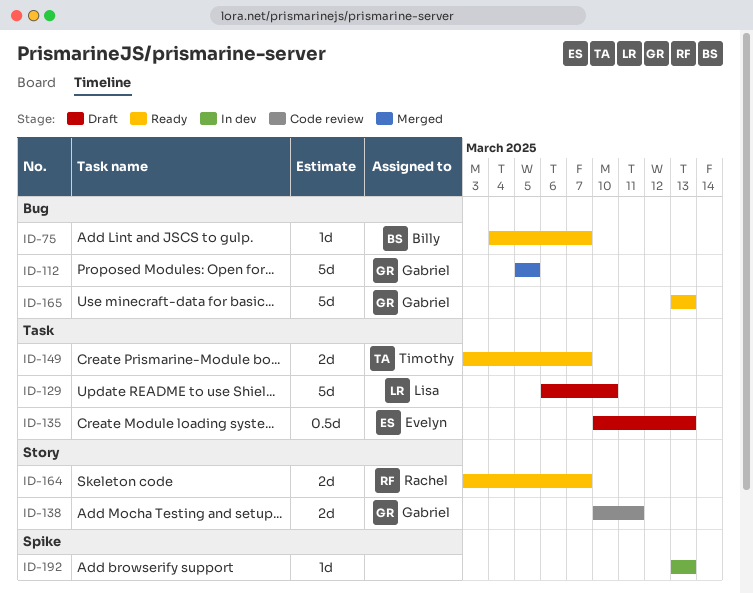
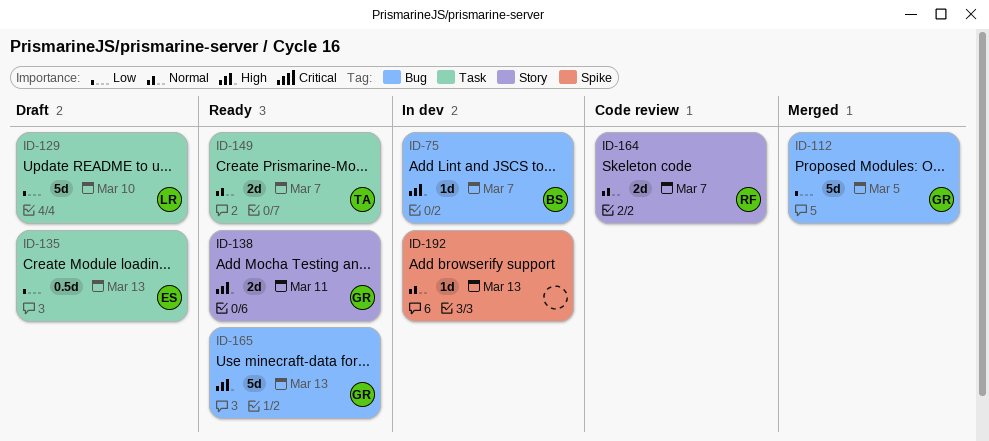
ID-75, status: Ready -> In dev
ID-138, status: Code review -> Ready
ID-164, status: Ready -> Code review

